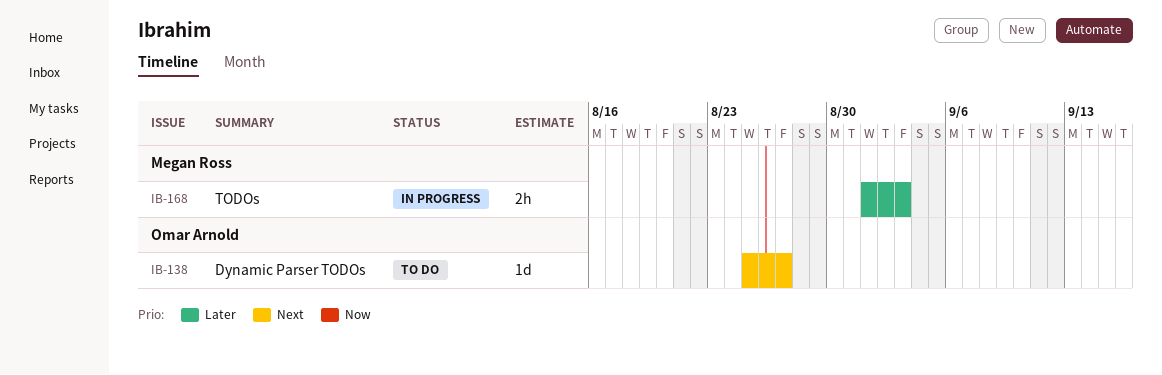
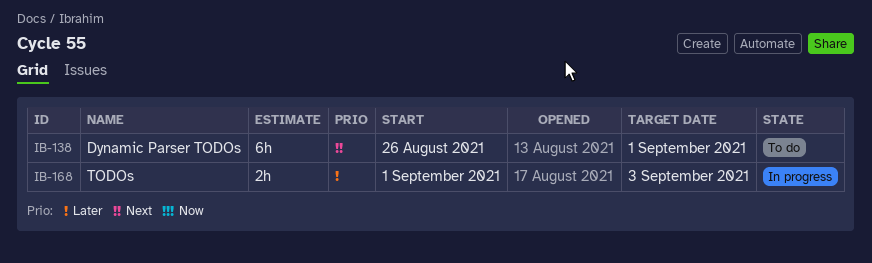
IB-138, estimate: 1d -> 6h
IB-138, start: Aug 25 -> Aug 26
IB-138, due: Aug 27 -> Sep 1

